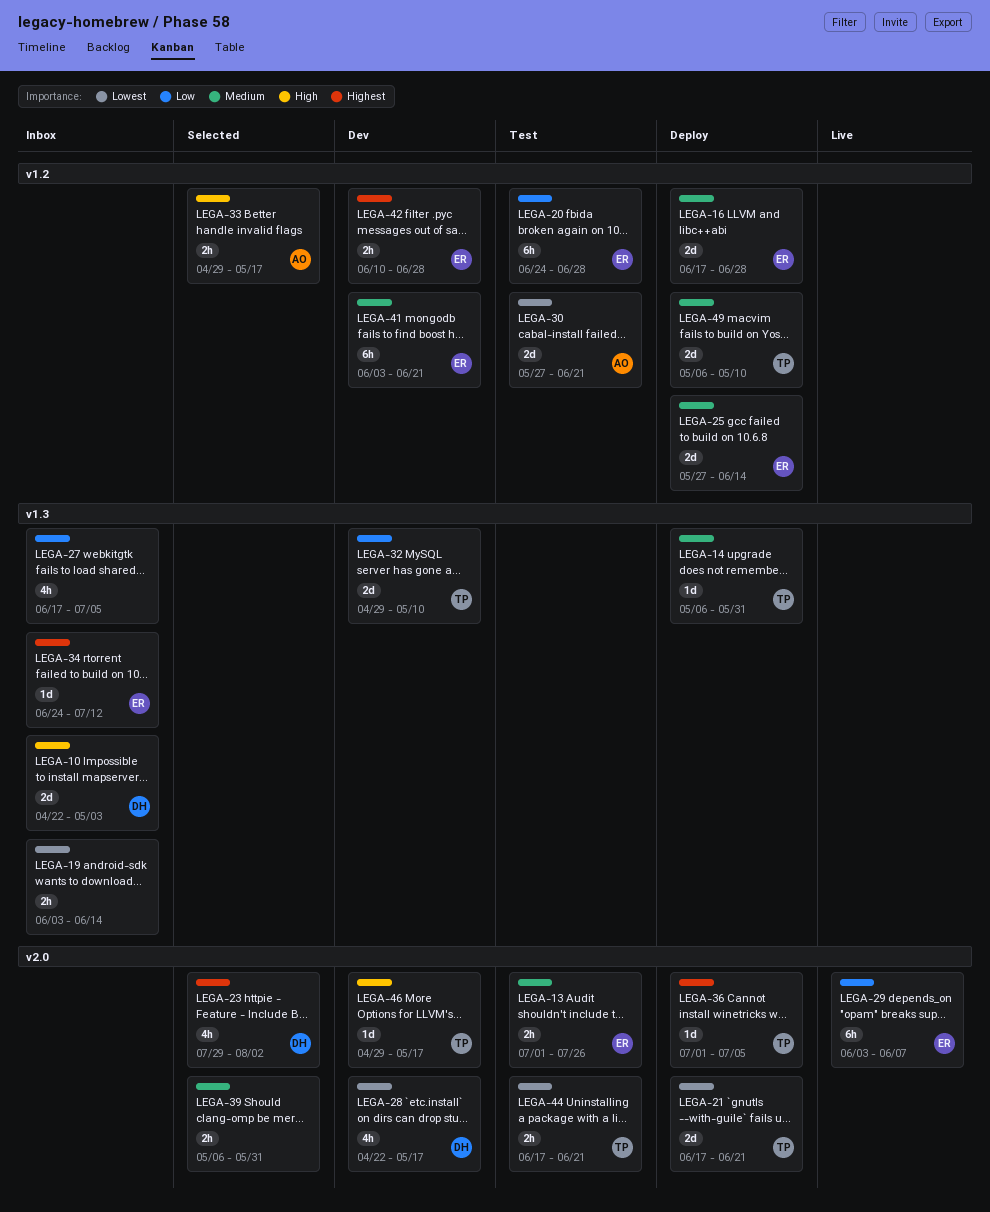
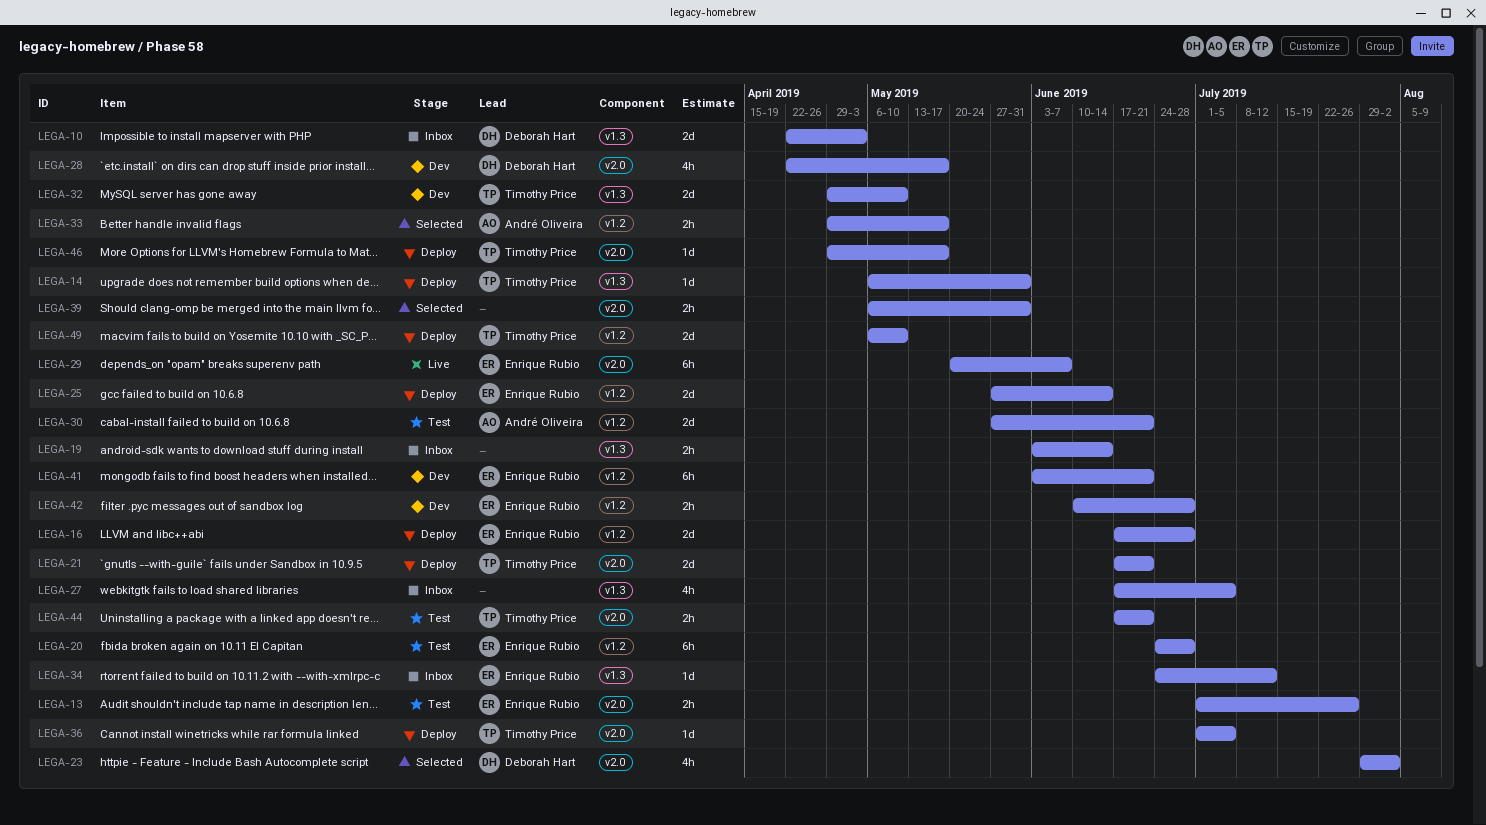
LEGA-29, start: Jun 3 -> May 20
LEGA-46, status: Dev -> Deploy

